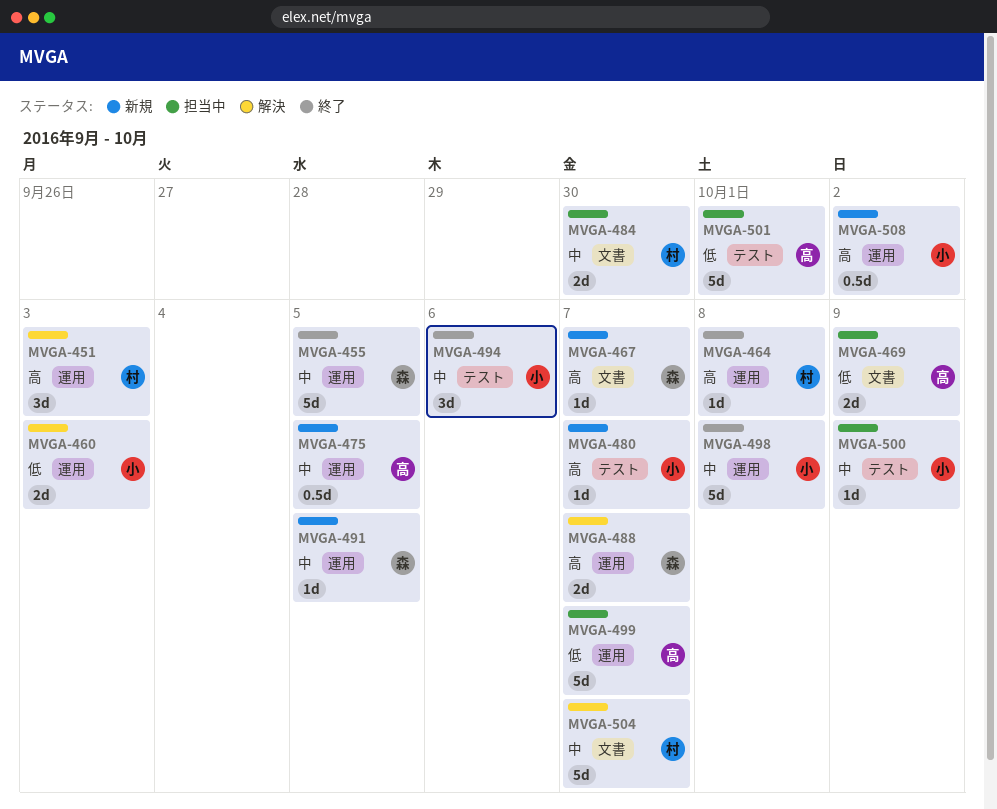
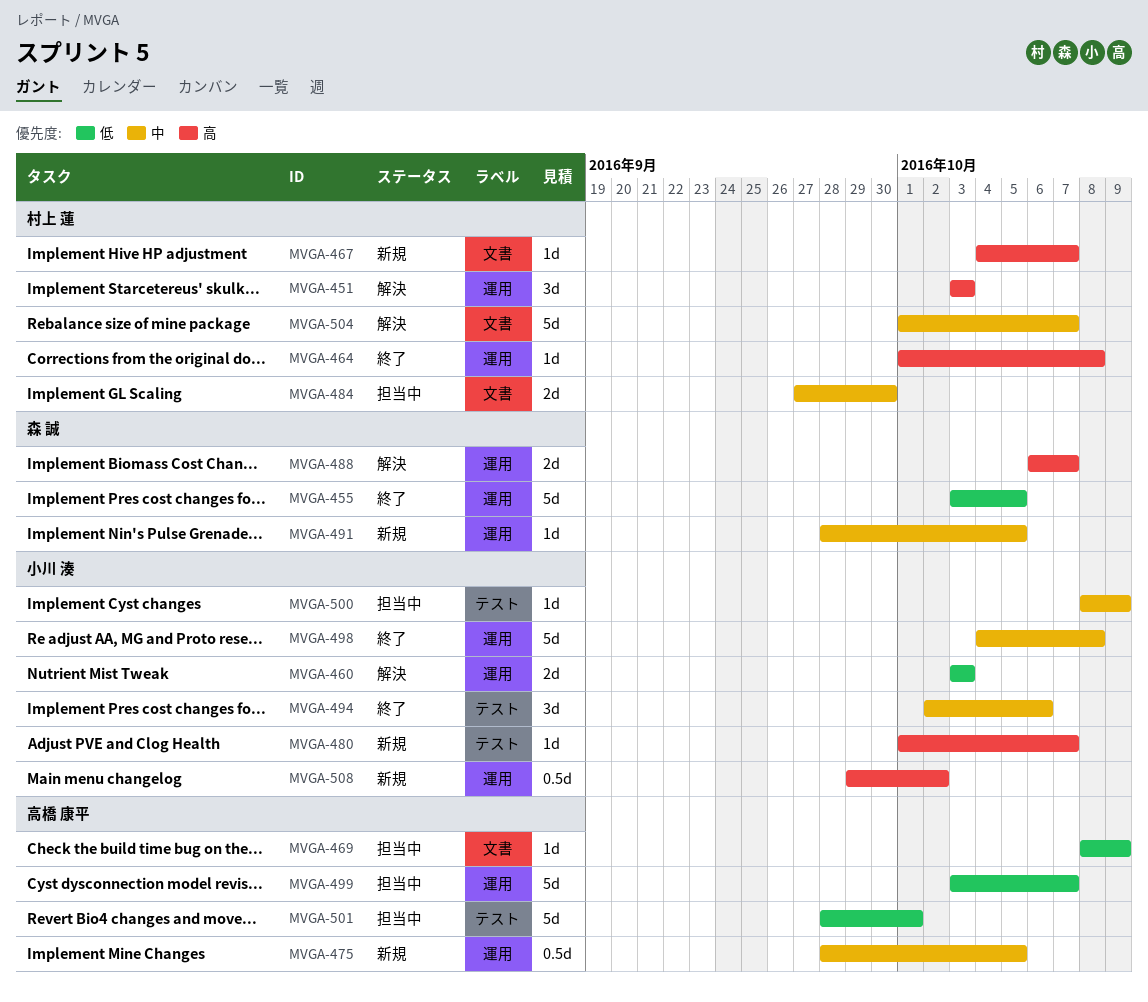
MVGA-455, priority: 中 -> 低
MVGA-467, owner: 森 誠 -> 村上 蓮
MVGA-469, estimate: 2d -> 1d

